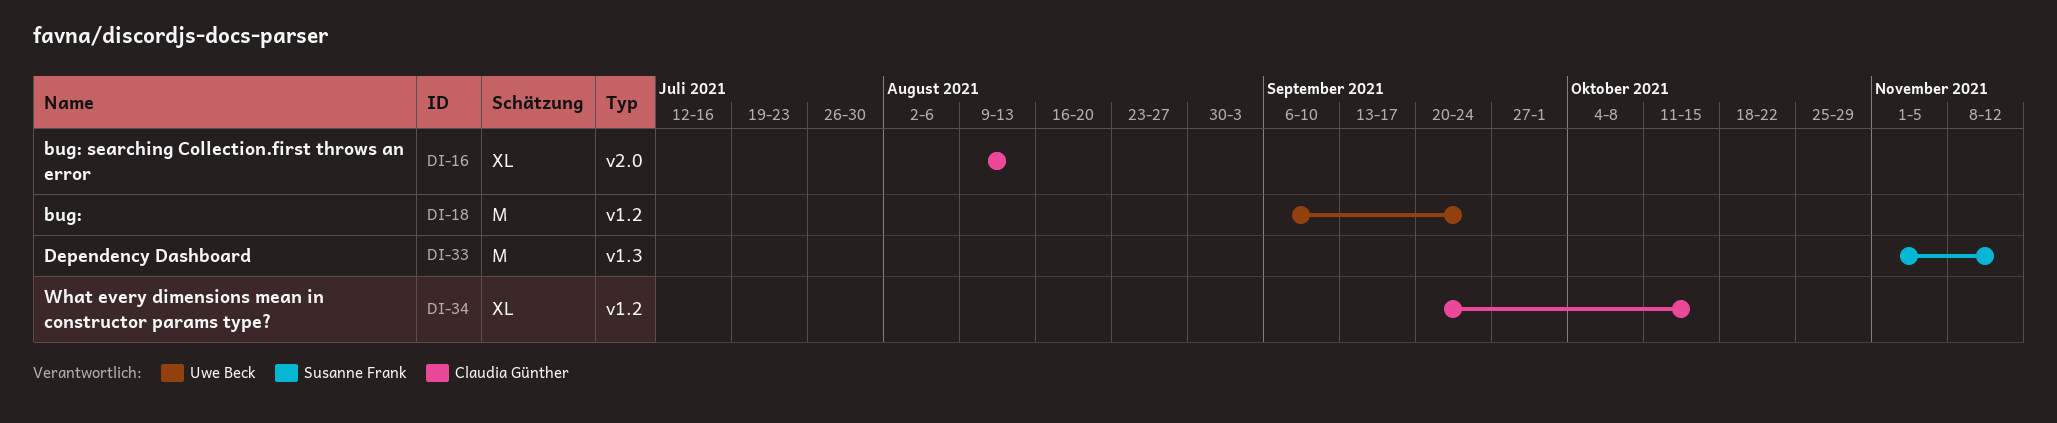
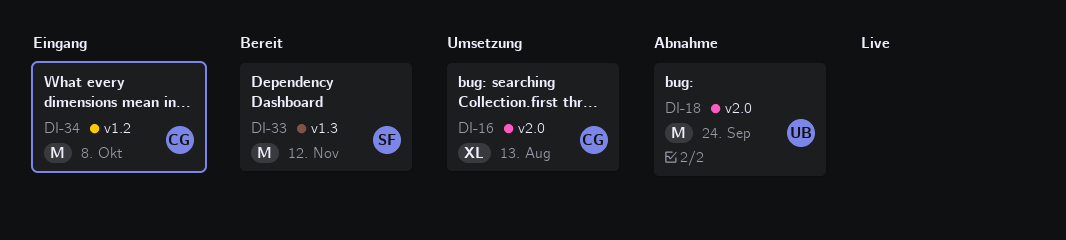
DI-18, label: v1.2 -> v2.0
DI-34, estimate: XL -> M
DI-34, due: Oct 15 -> Oct 8

